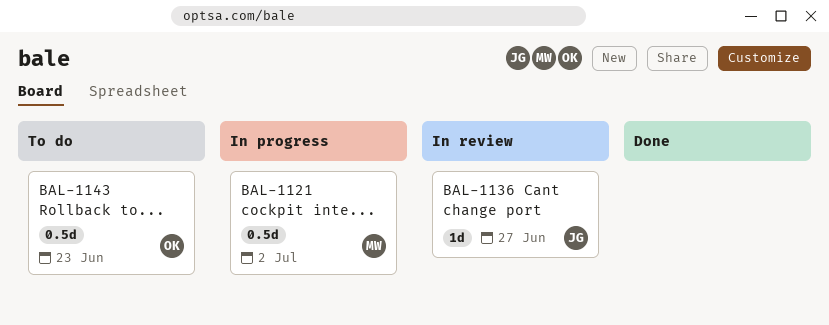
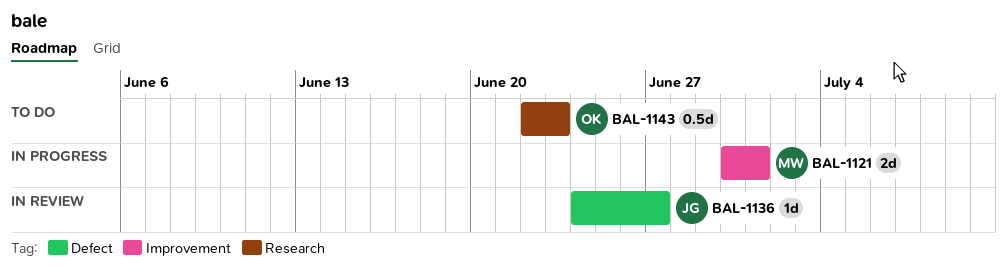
BAL-1121, estimate: 0.5d -> 2d
BAL-1121, due: Jul 2 -> Jul 1

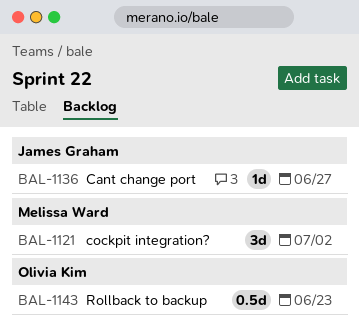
BAL-1121, estimate: 2d -> 3d
BAL-1121, due: Jul 1 -> Jul 2

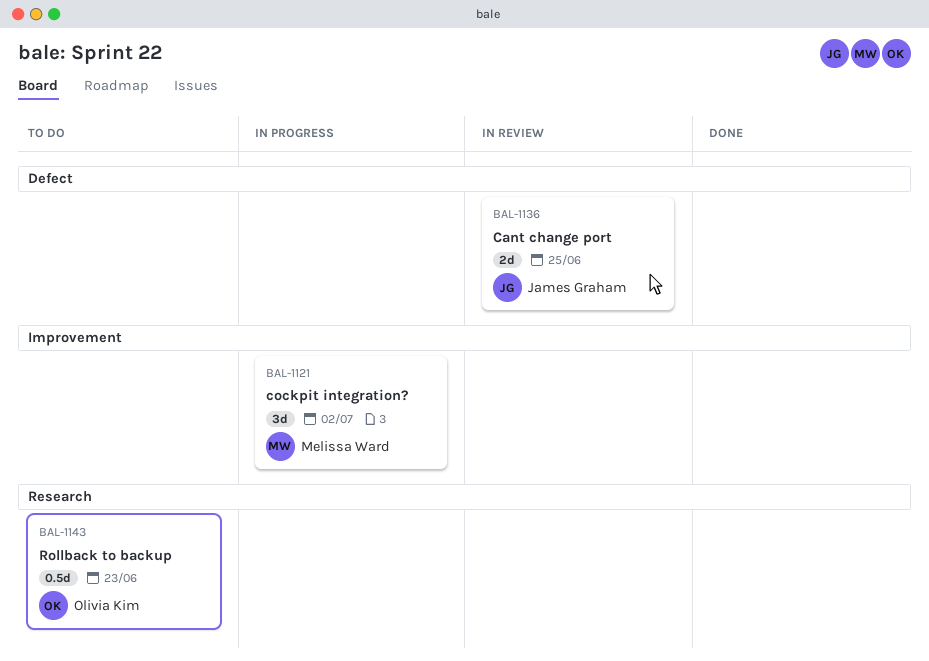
BAL-1136, estimate: 1d -> 2d
BAL-1136, due: Jun 27 -> Jun 25

